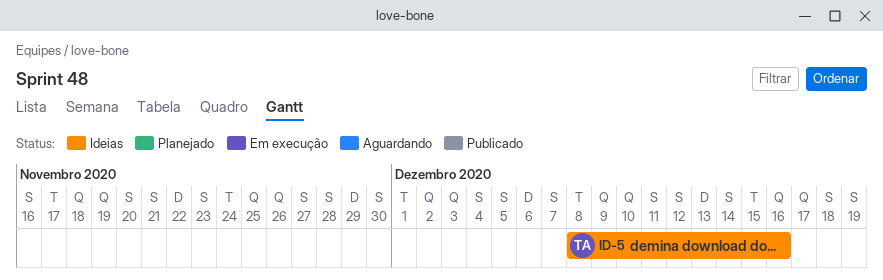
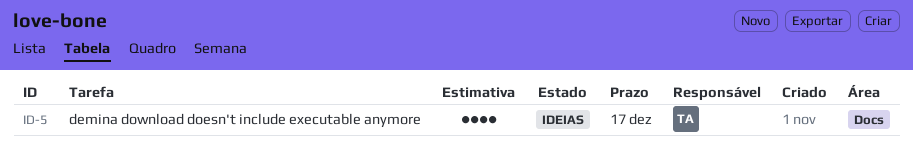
ID-5, due: Dec 16 -> Dec 17

